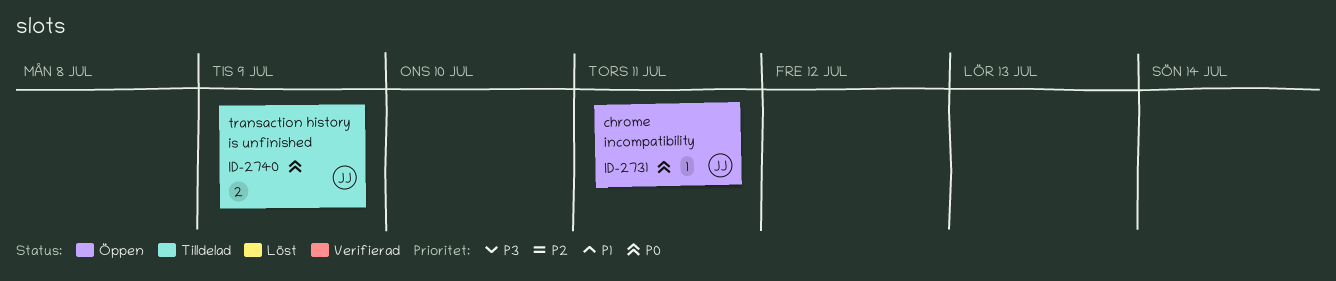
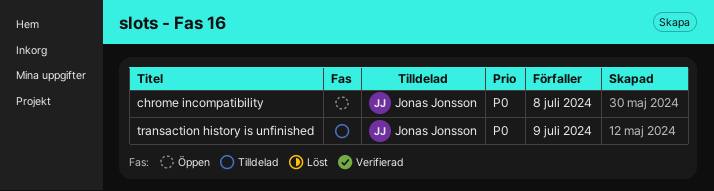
chrome incompatibility, due: Jul 11 -> Jul 8

